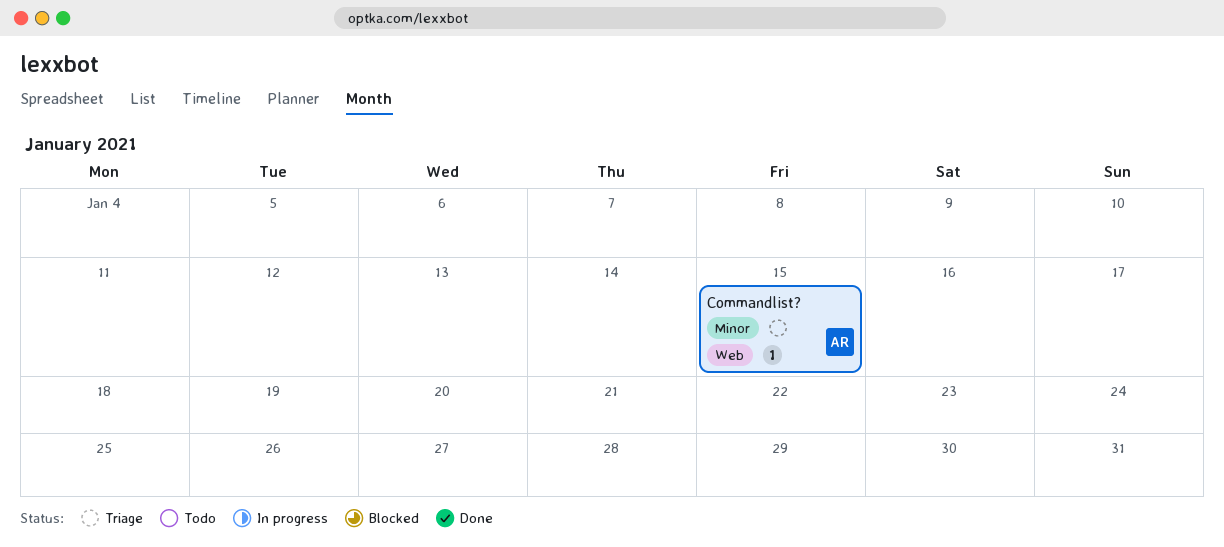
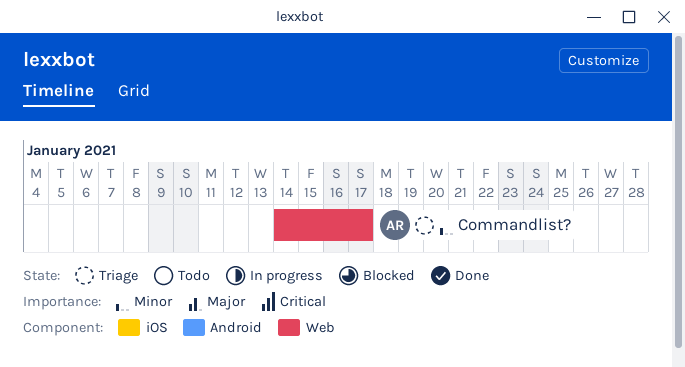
Commandlist?, due: Jan 15 -> Jan 17

